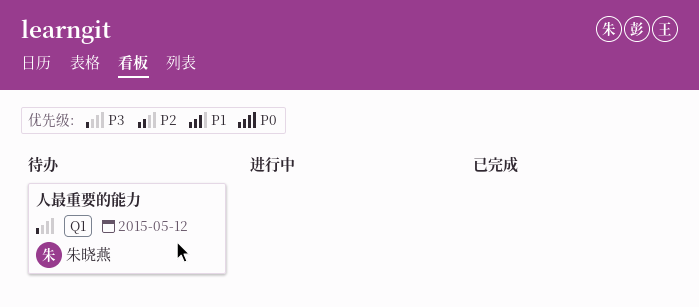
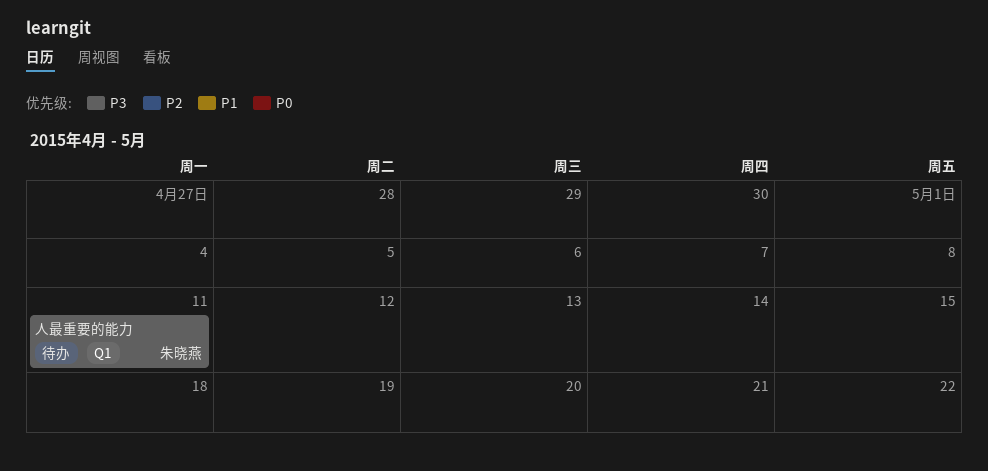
人最重要的能力, due: May 12 -> May 11

